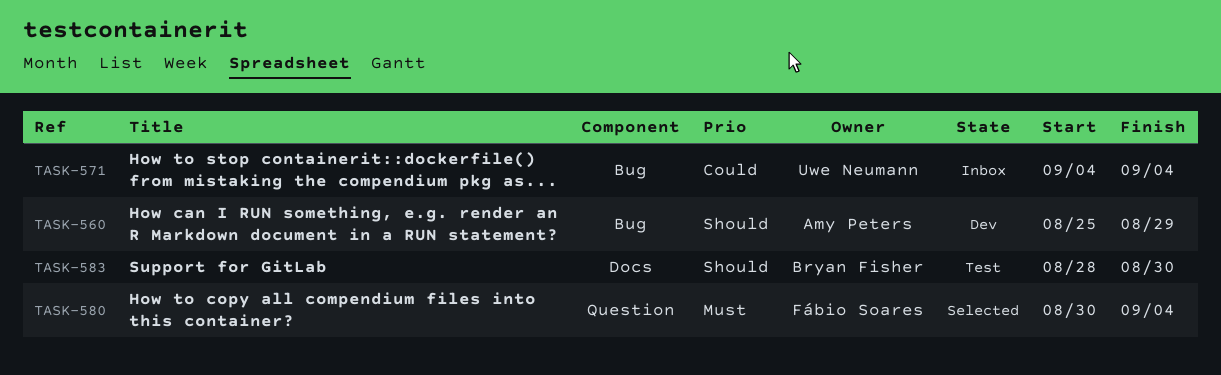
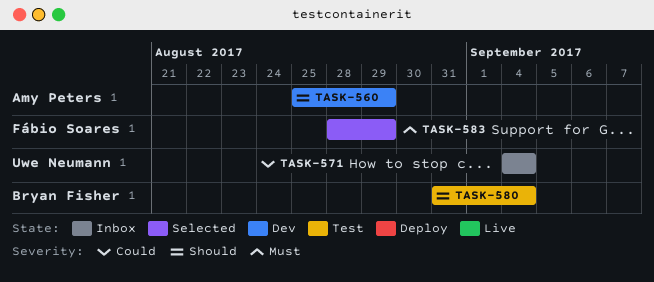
TASK-580, status: Selected -> Test
TASK-580, owner: Fábio Soares -> Bryan Fisher
TASK-580, priority: Must -> Should
TASK-580, start: Aug 30 -> Aug 31
TASK-583, status: Test -> Selected
TASK-583, owner: Bryan Fisher -> Fábio Soares
TASK-583, priority: Should -> Must
TASK-583, due: Aug 30 -> Aug 29

